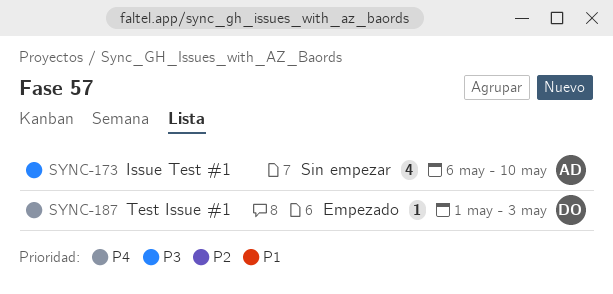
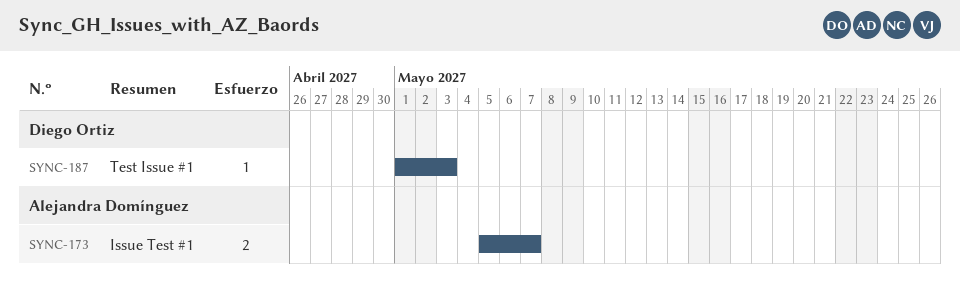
SYNC-173, estimate: 4 -> 2
SYNC-173, start: May 6 -> May 5
SYNC-173, due: May 10 -> May 7

